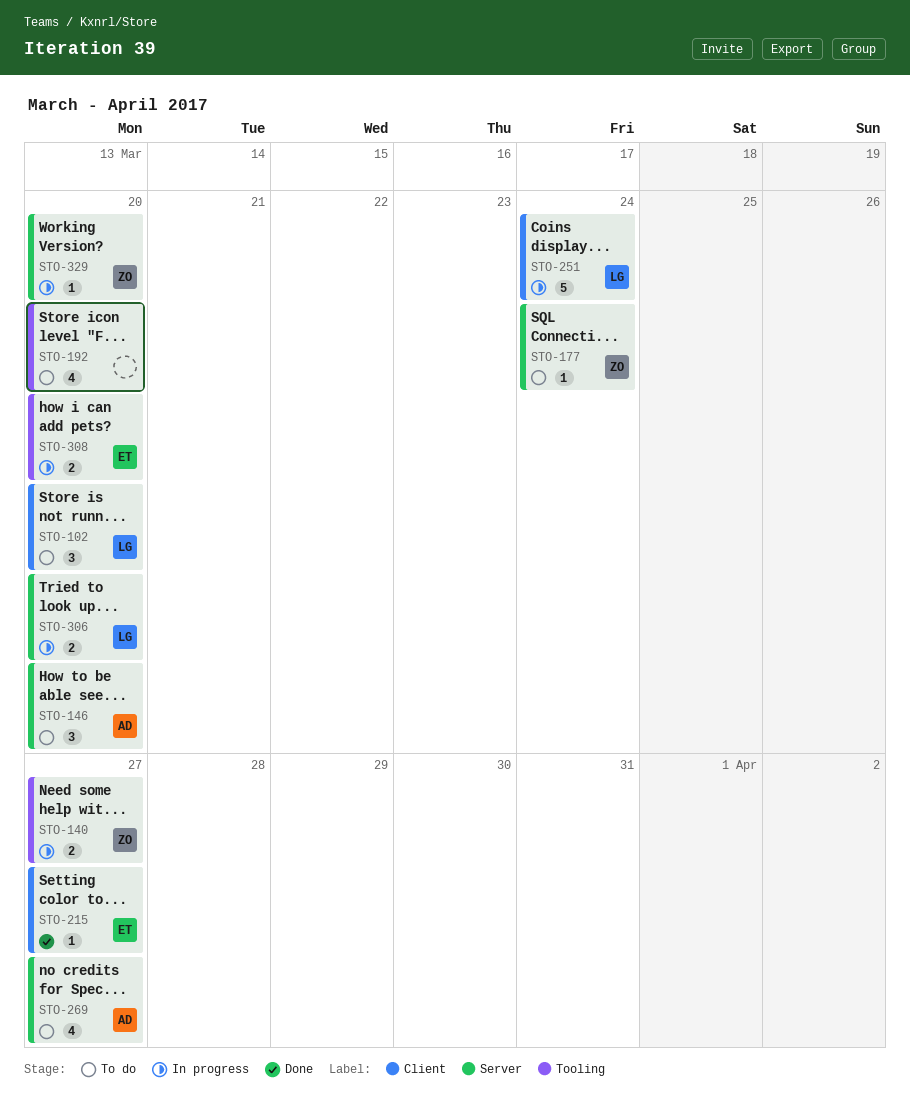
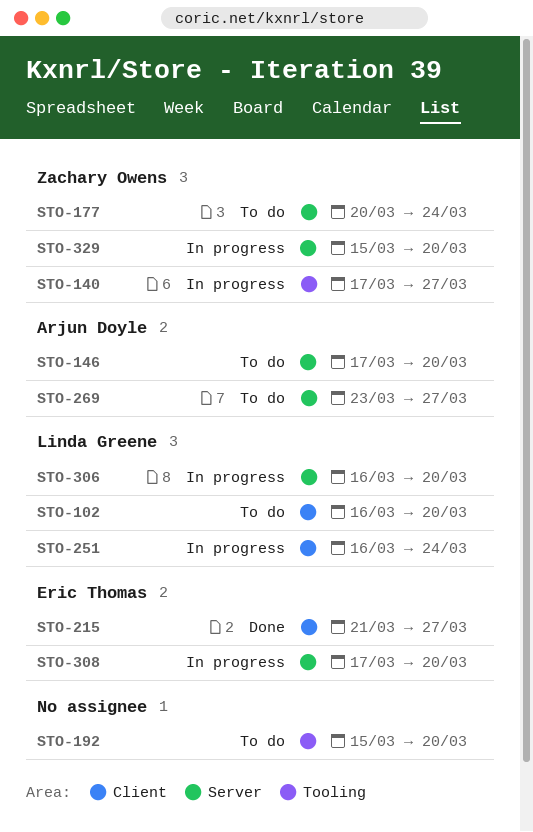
STO-308, label: Tooling -> Server

